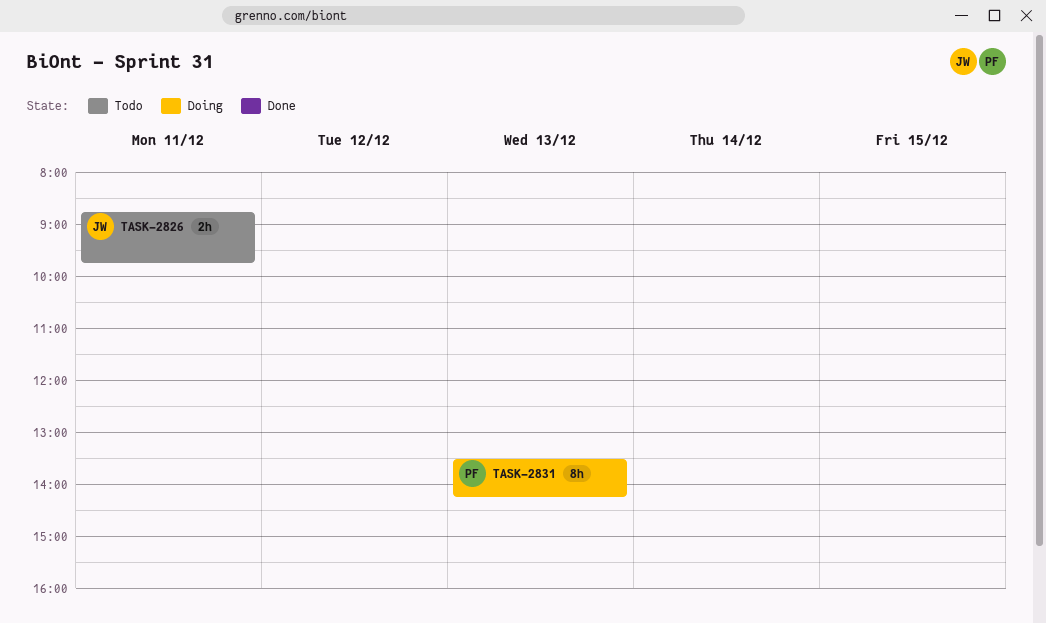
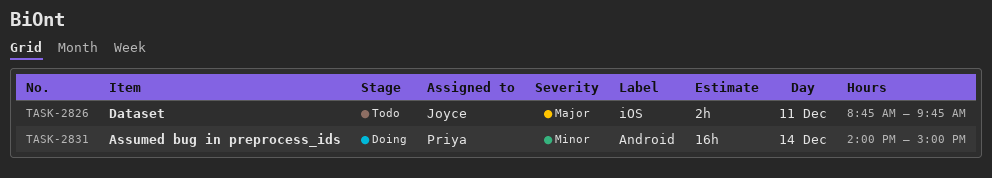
TASK-2831, estimate: 8h -> 16h
TASK-2831, day: Dec 13 -> Dec 14
TASK-2831, begins: 13:30 -> 14:00
TASK-2831, ends: 14:15 -> 15:00

